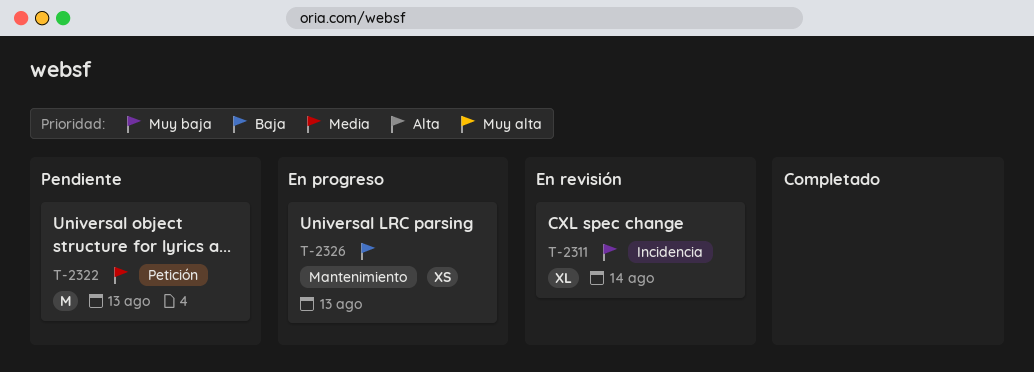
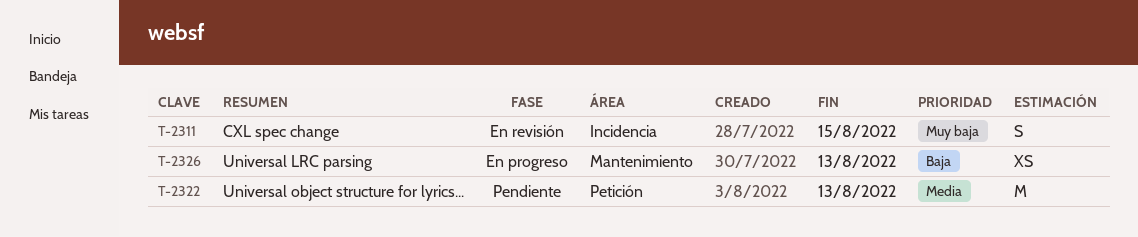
T-2311, estimate: XL -> S
T-2311, due: Aug 14 -> Aug 15

